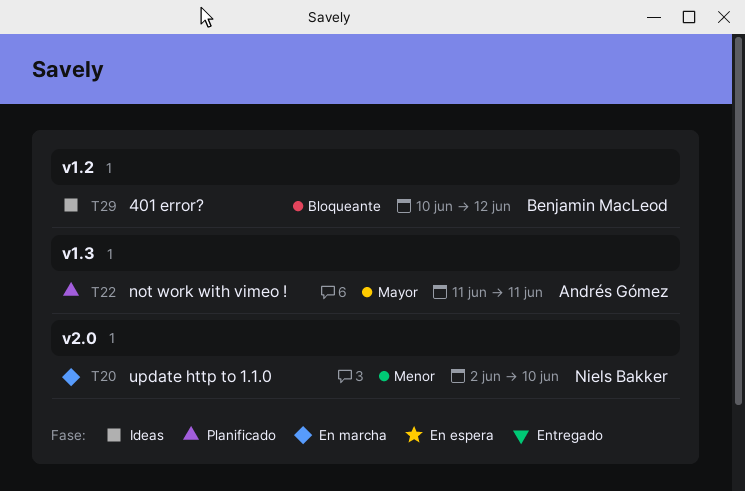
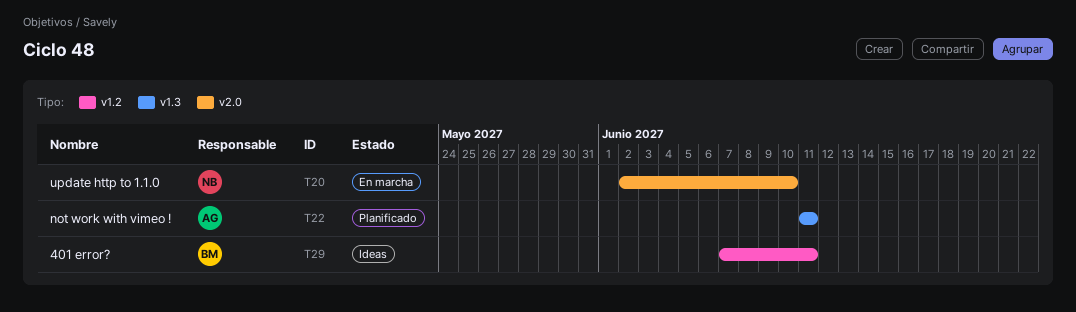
T29, start: Jun 10 -> Jun 7
T29, due: Jun 12 -> Jun 11

